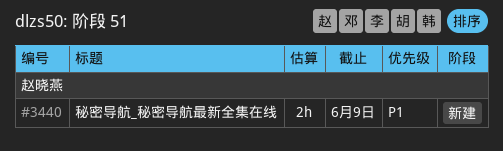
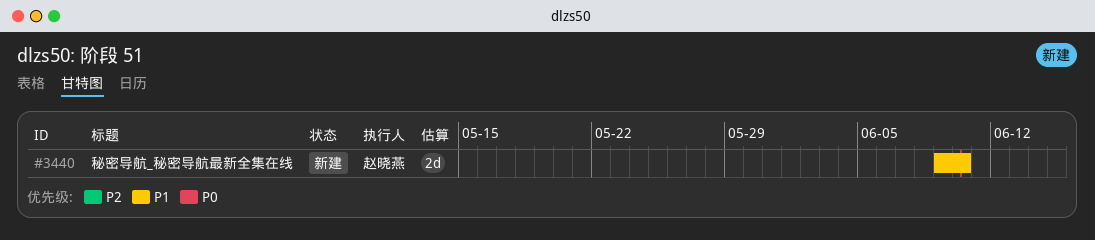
#3440, estimate: 2h -> 2d
#3440, due: Jun 9 -> Jun 10

